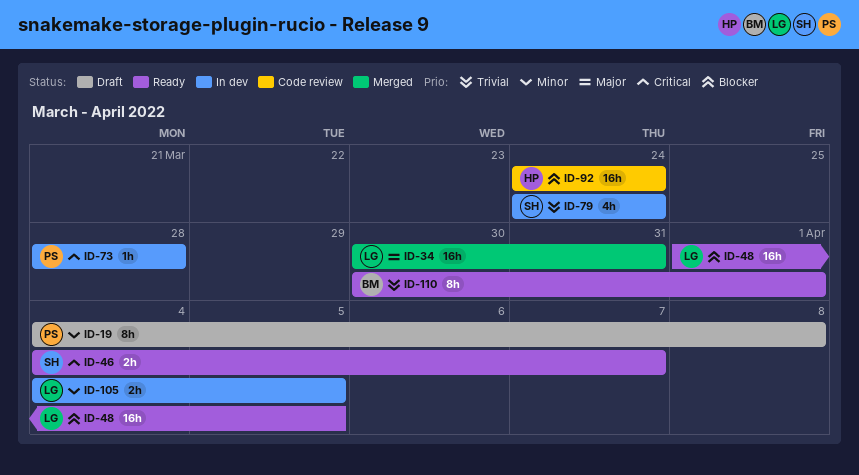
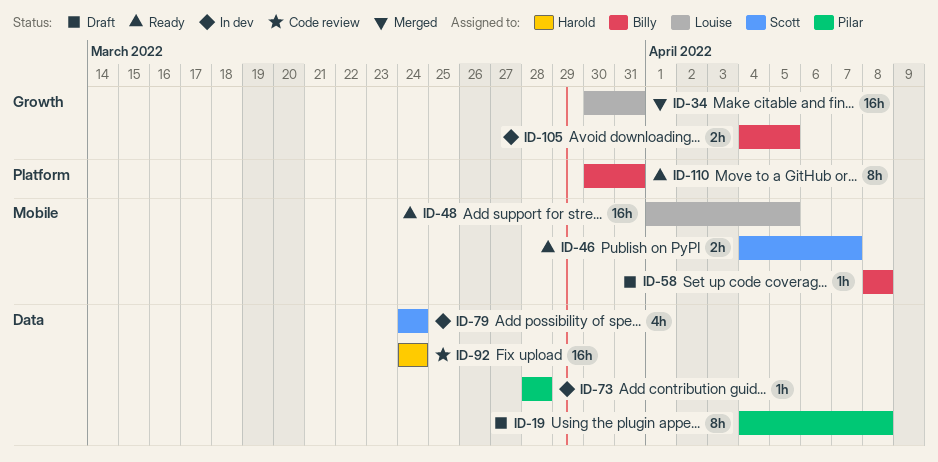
ID-58: none -> present
ID-105, owner: Louise -> Billy
ID-110, due: Apr 1 -> Mar 31

